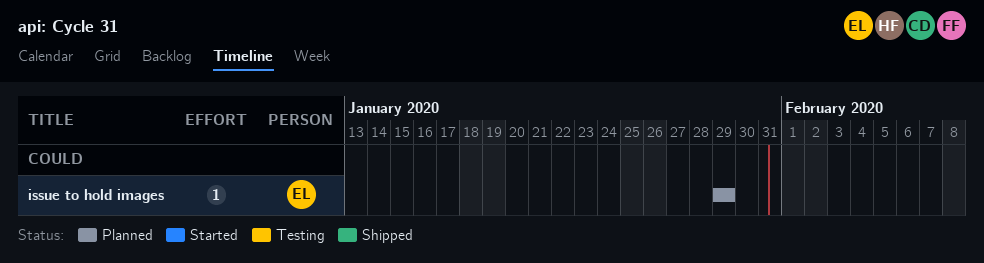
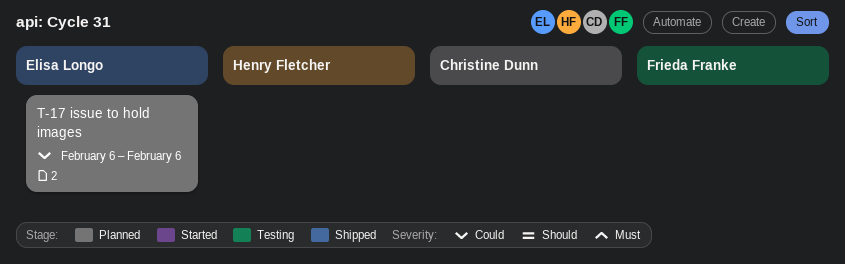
issue to hold images, start: Jan 29 -> Feb 6
issue to hold images, due: Jan 29 -> Feb 6

